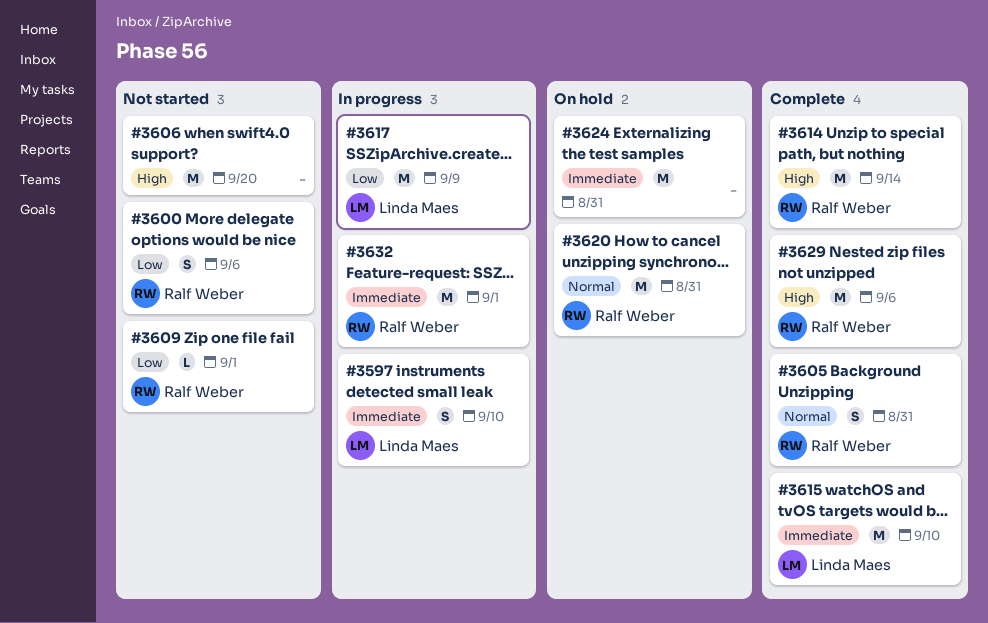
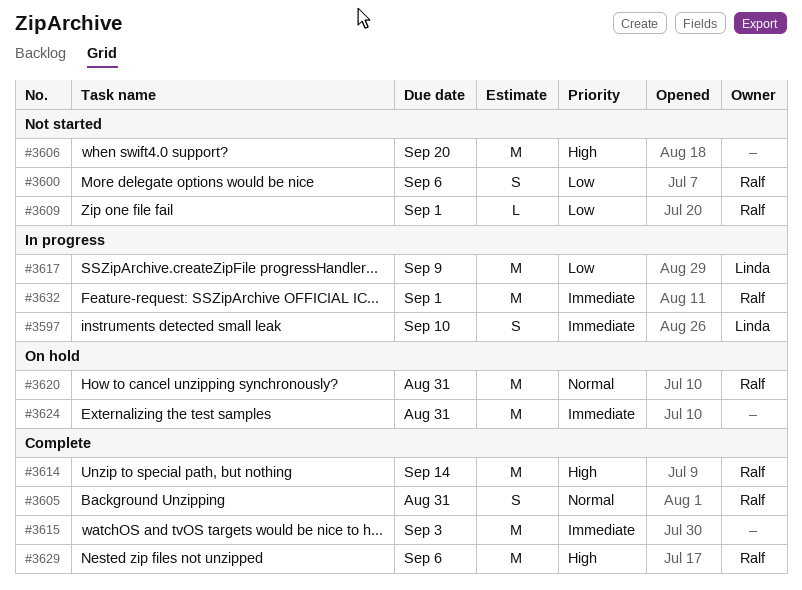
#3615, owner: Linda Maes -> none
#3615, due: Sep 10 -> Sep 3

